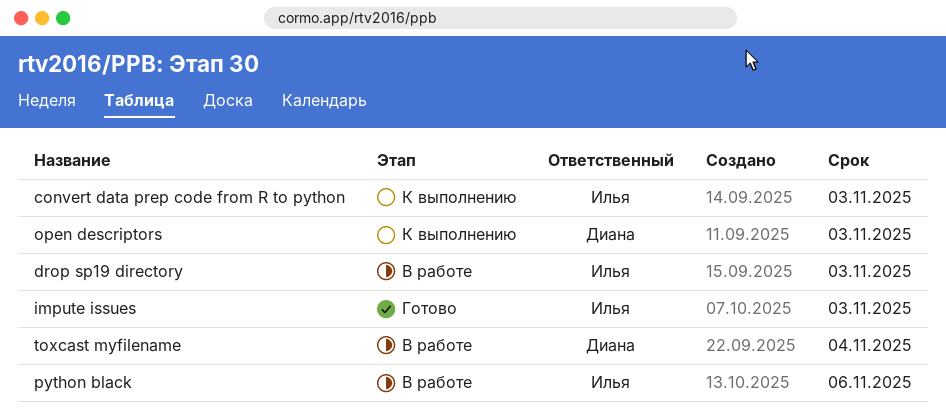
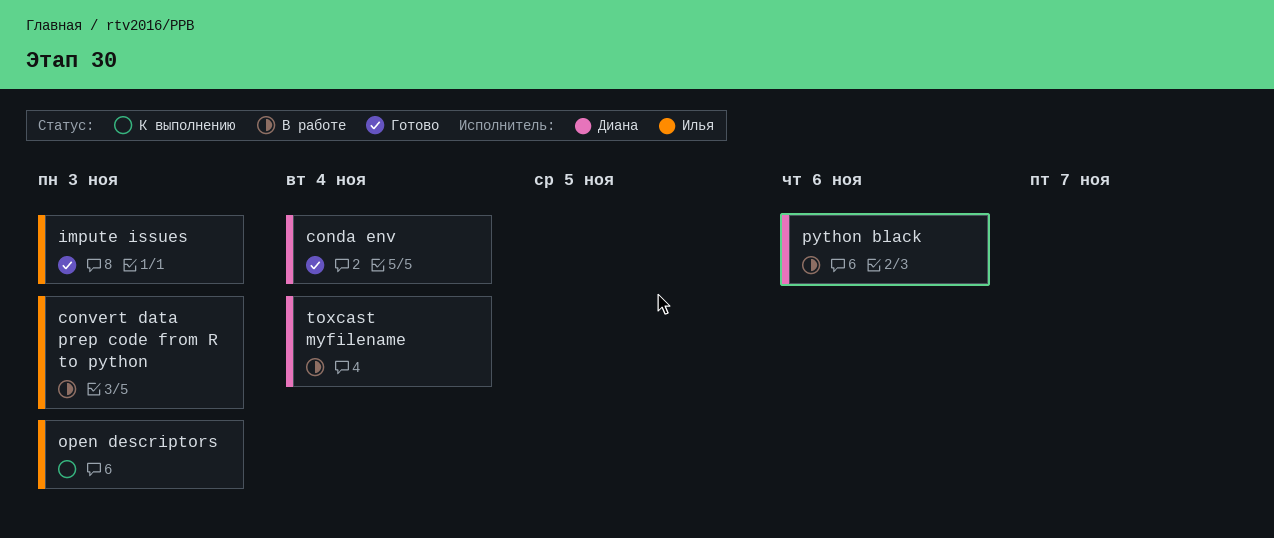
conda env: none -> present
convert data prep code from R to python, status: К выполнению -> В работе
drop sp19 directory: present -> none
open descriptors, owner: Диана -> Илья
python black, owner: Илья -> Диана

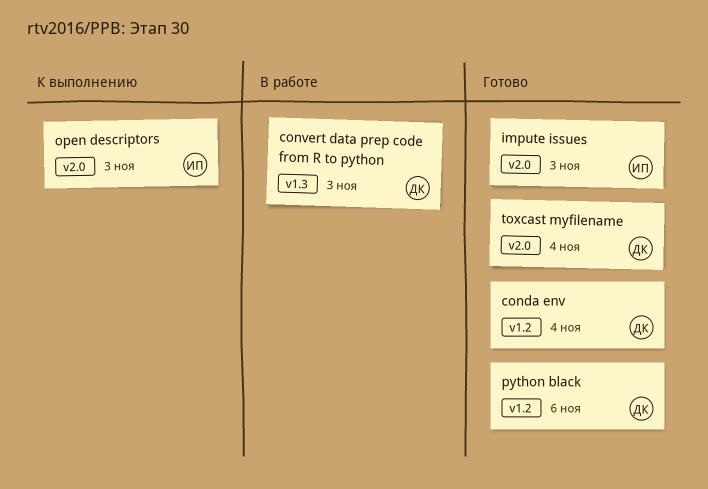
convert data prep code from R to python, owner: Илья -> Диана
python black, status: В работе -> Готово
toxcast myfilename, status: В работе -> Готово

